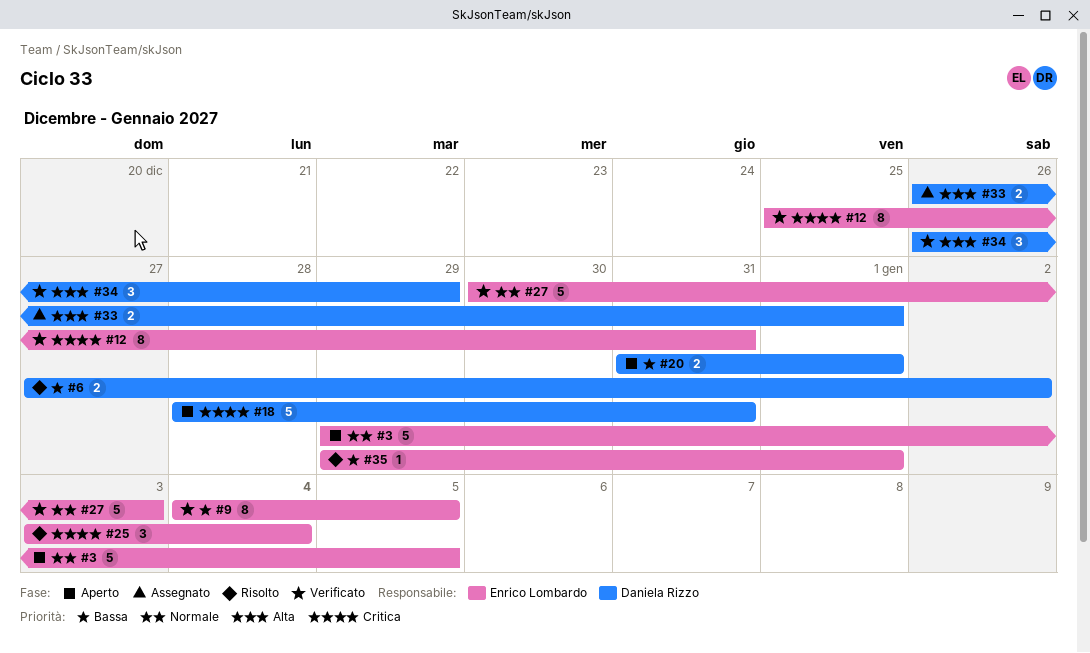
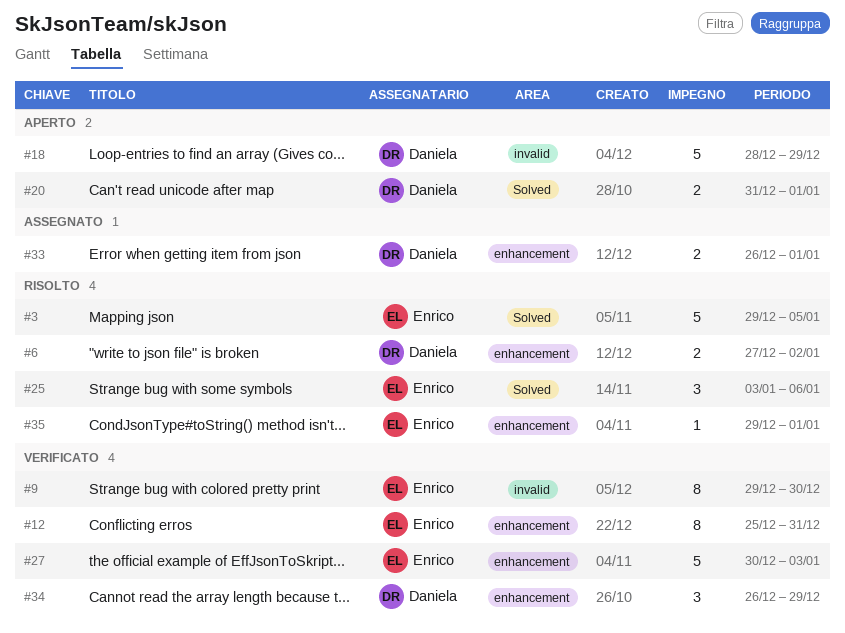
#3, status: Aperto -> Risolto
#9, start: Jan 4 -> Dec 29
#9, due: Jan 5 -> Dec 30
#18, due: Dec 31 -> Dec 29
#25, due: Jan 4 -> Jan 6

